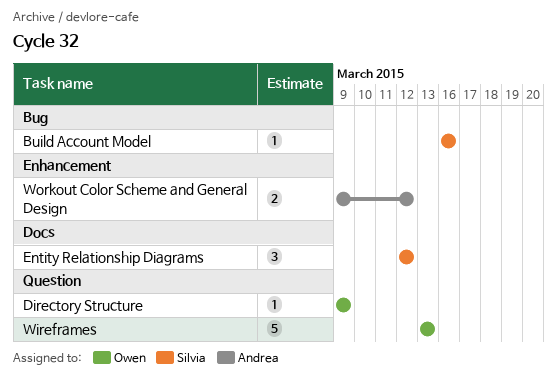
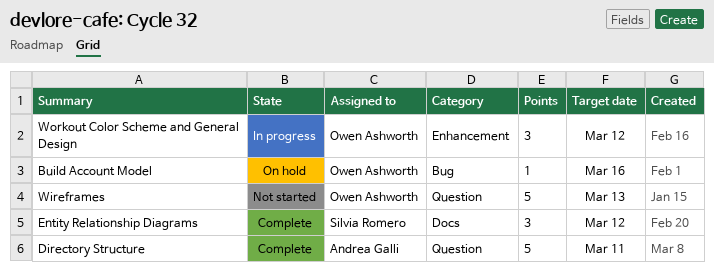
Build Account Model, owner: Silvia Romero -> Owen Ashworth
Directory Structure, owner: Owen Ashworth -> Andrea Galli
Directory Structure, estimate: 1 -> 5
Directory Structure, due: Mar 9 -> Mar 11
Workout Color Scheme and General Design, owner: Andrea Galli -> Owen Ashworth
Workout Color Scheme and General Design, estimate: 2 -> 3

